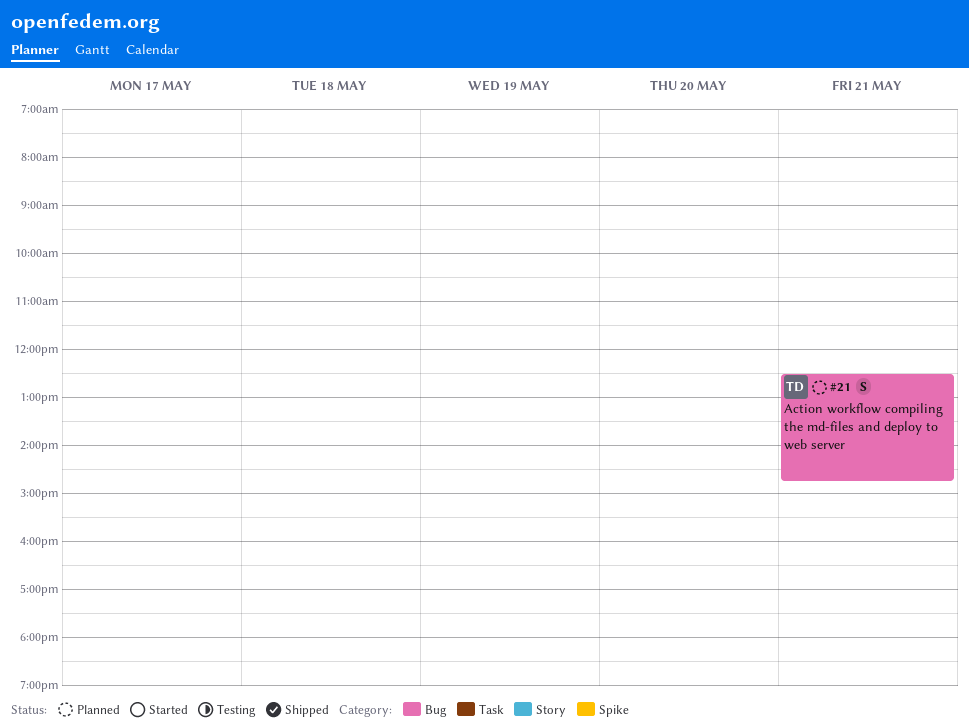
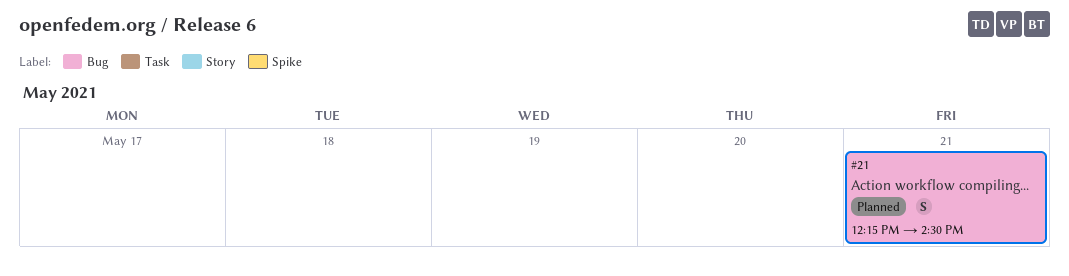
#21, begins: 12:30 -> 12:15
#21, ends: 14:45 -> 14:30

